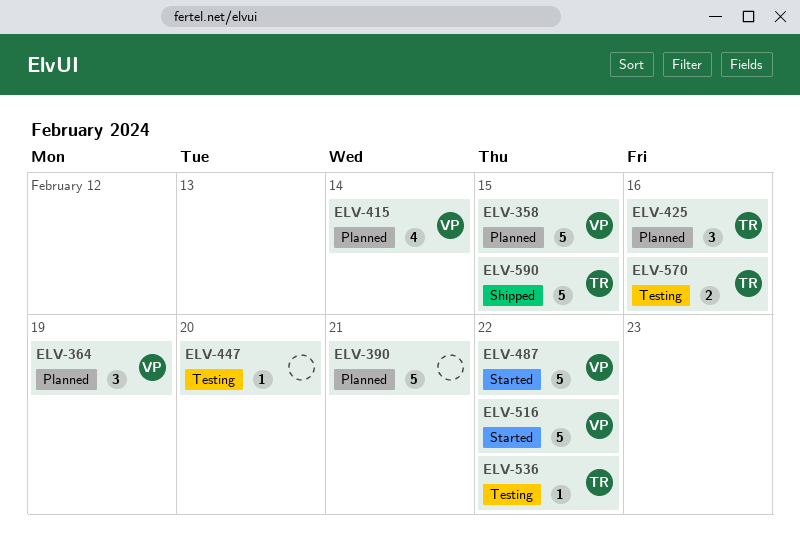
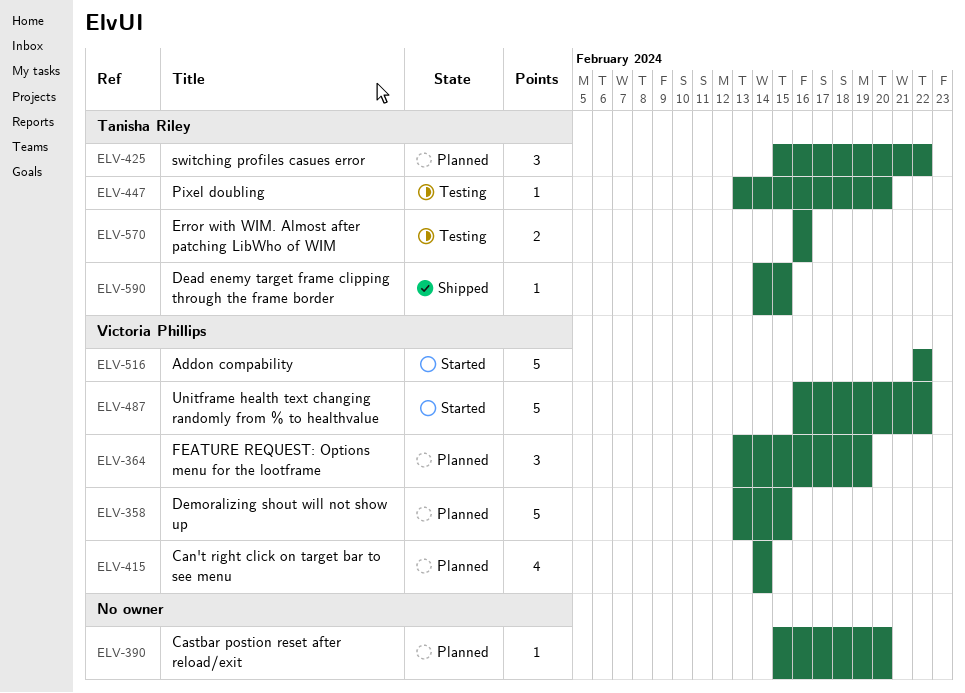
ELV-390, estimate: 5 -> 1
ELV-390, due: Feb 21 -> Feb 20
ELV-425, due: Feb 16 -> Feb 22
ELV-447, owner: none -> Tanisha Riley
ELV-536: present -> none
ELV-590, estimate: 5 -> 1

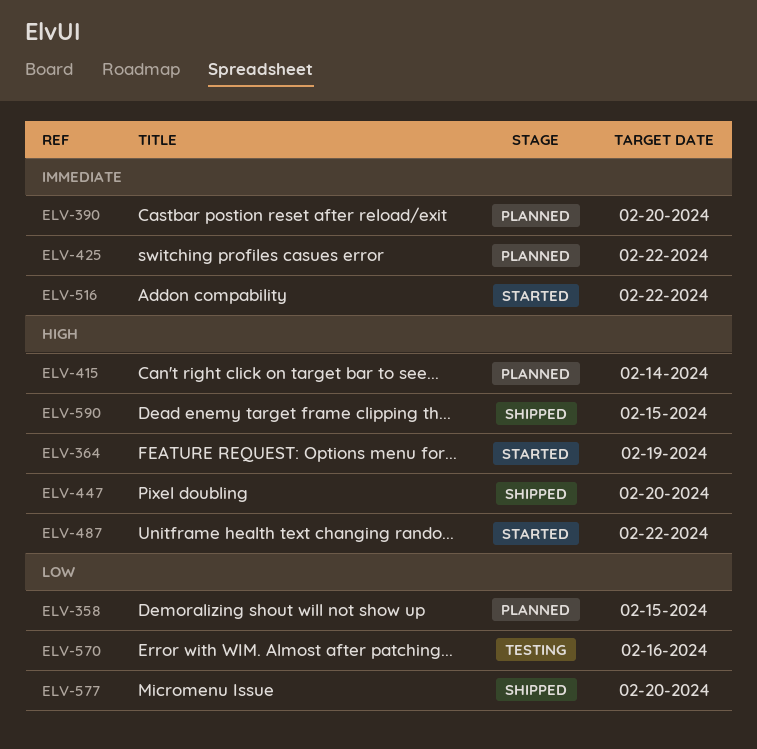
ELV-364, status: Planned -> Started
ELV-447, status: Testing -> Shipped
ELV-577: none -> present

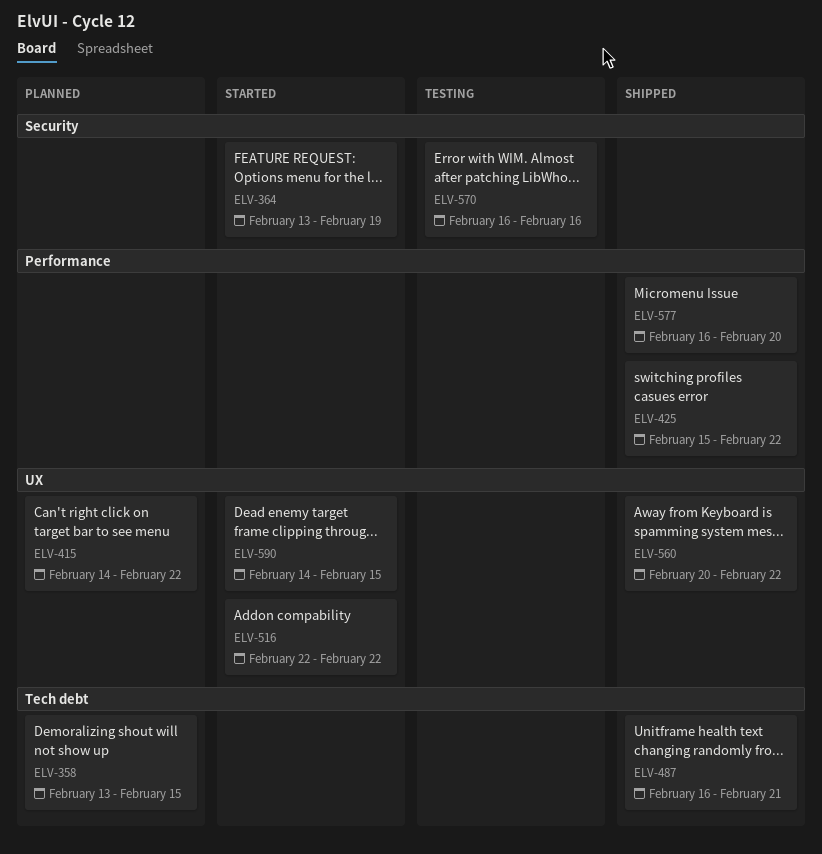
ELV-390: present -> none
ELV-415, due: Feb 14 -> Feb 22
ELV-425, status: Planned -> Shipped
ELV-447: present -> none
ELV-487, status: Started -> Shipped
ELV-487, due: Feb 22 -> Feb 21
ELV-560: none -> present
ELV-590, status: Shipped -> Started

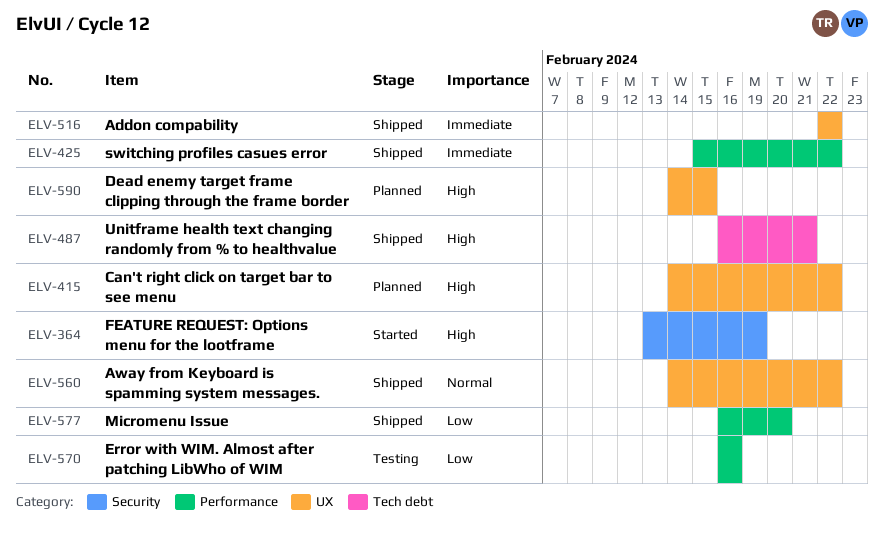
ELV-358: present -> none
ELV-516, status: Started -> Shipped
ELV-560, start: Feb 20 -> Feb 14
ELV-570, label: Security -> Performance
ELV-590, status: Started -> Planned

